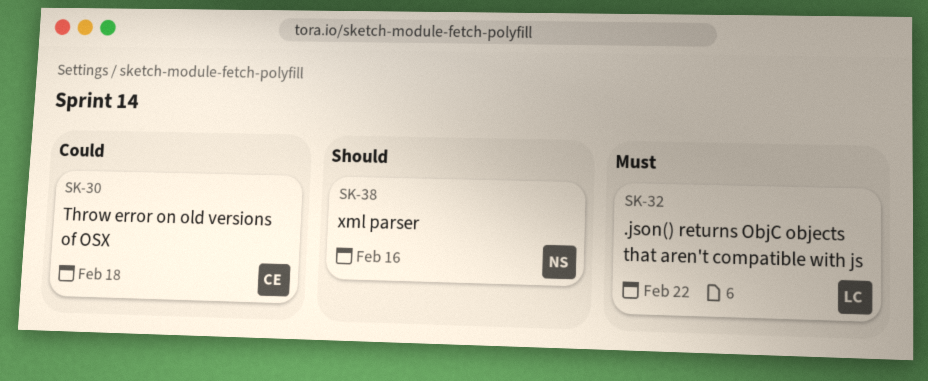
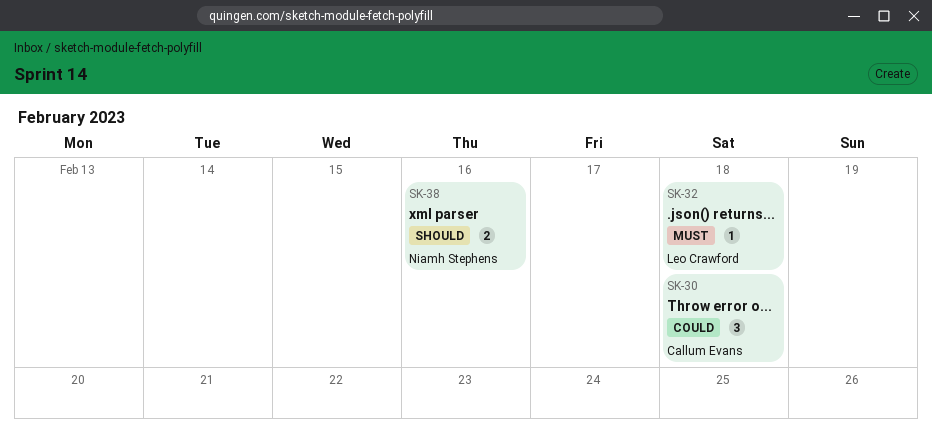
SK-32, due: Feb 22 -> Feb 18

